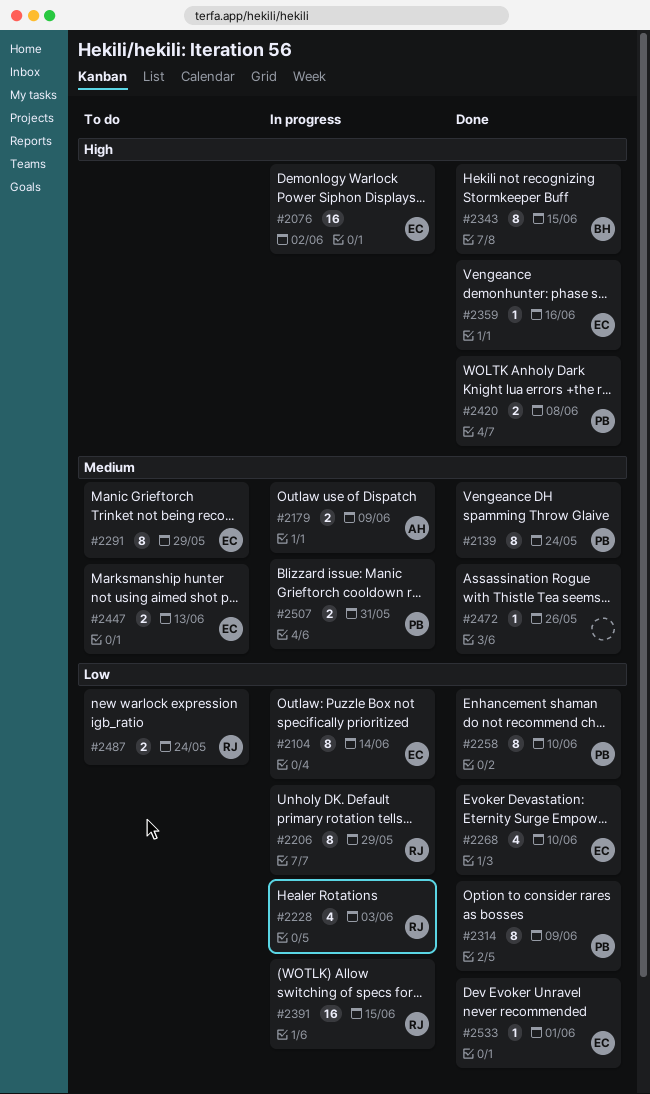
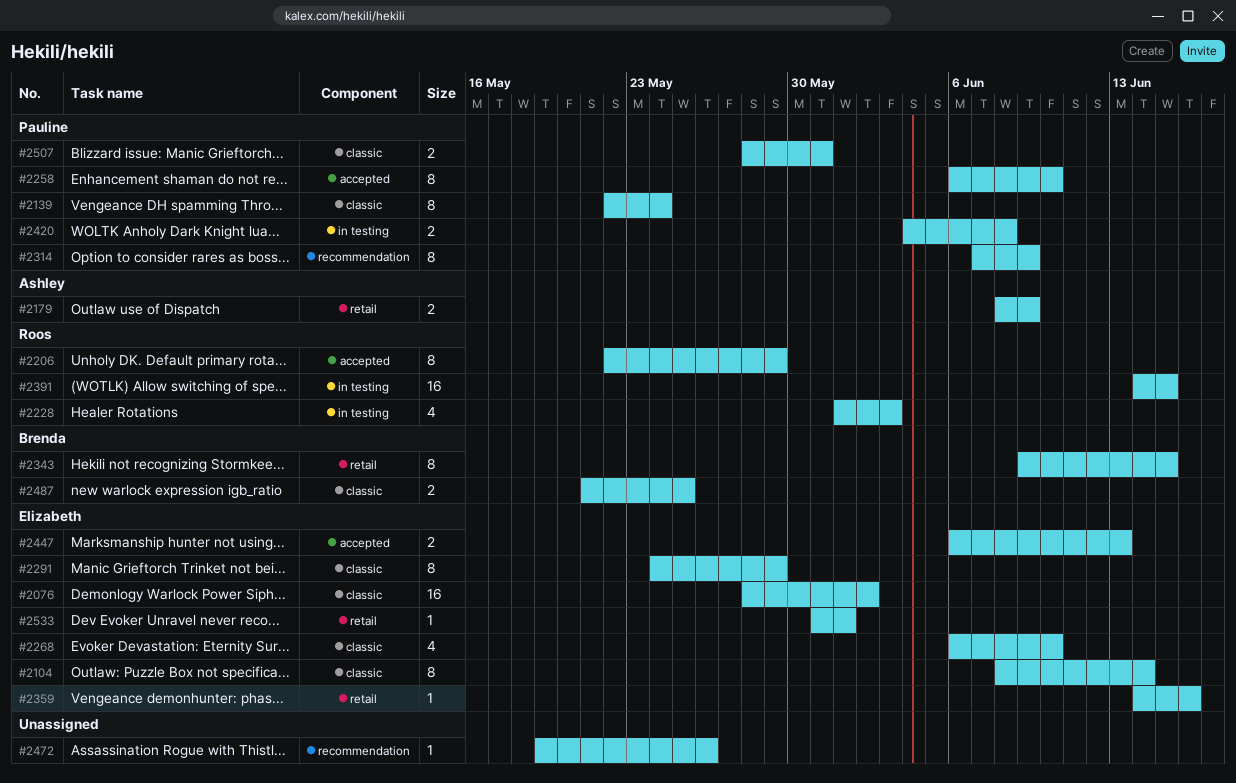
#2487, owner: Roos -> Brenda
#2487, due: May 24 -> May 25

